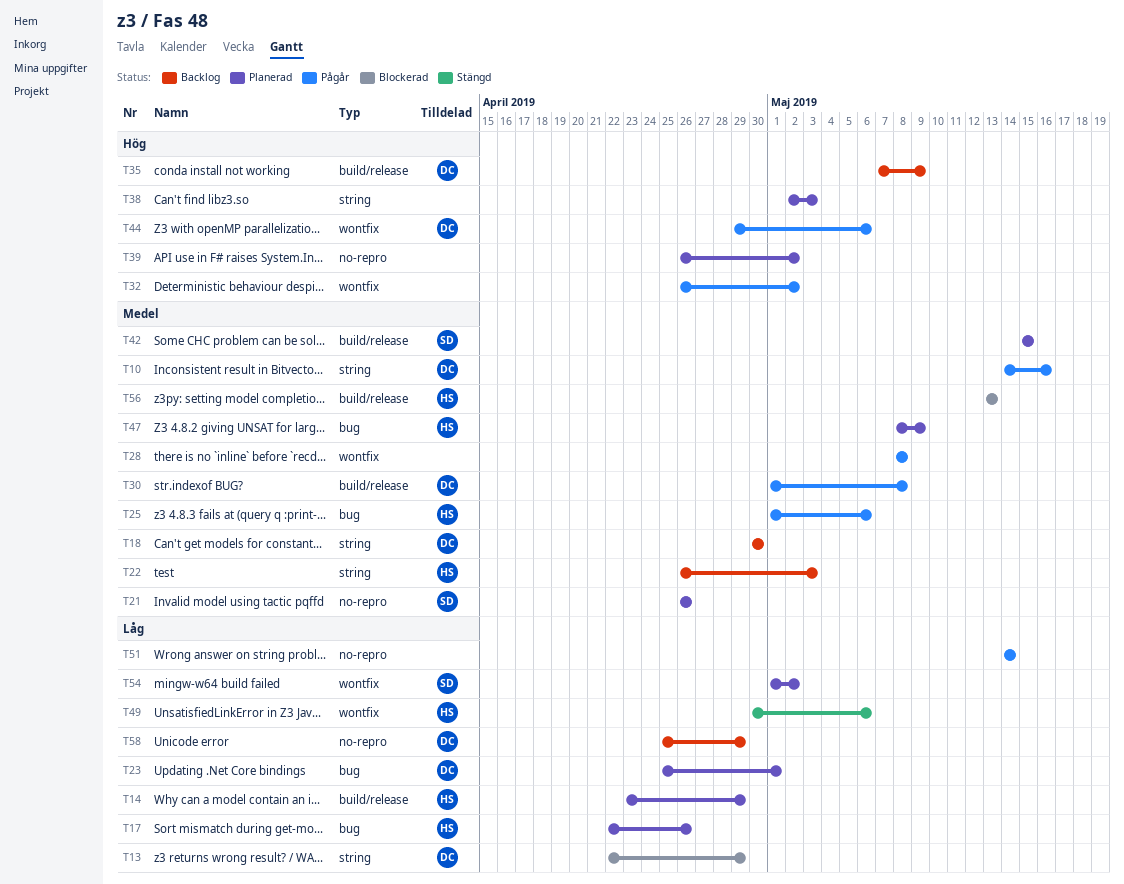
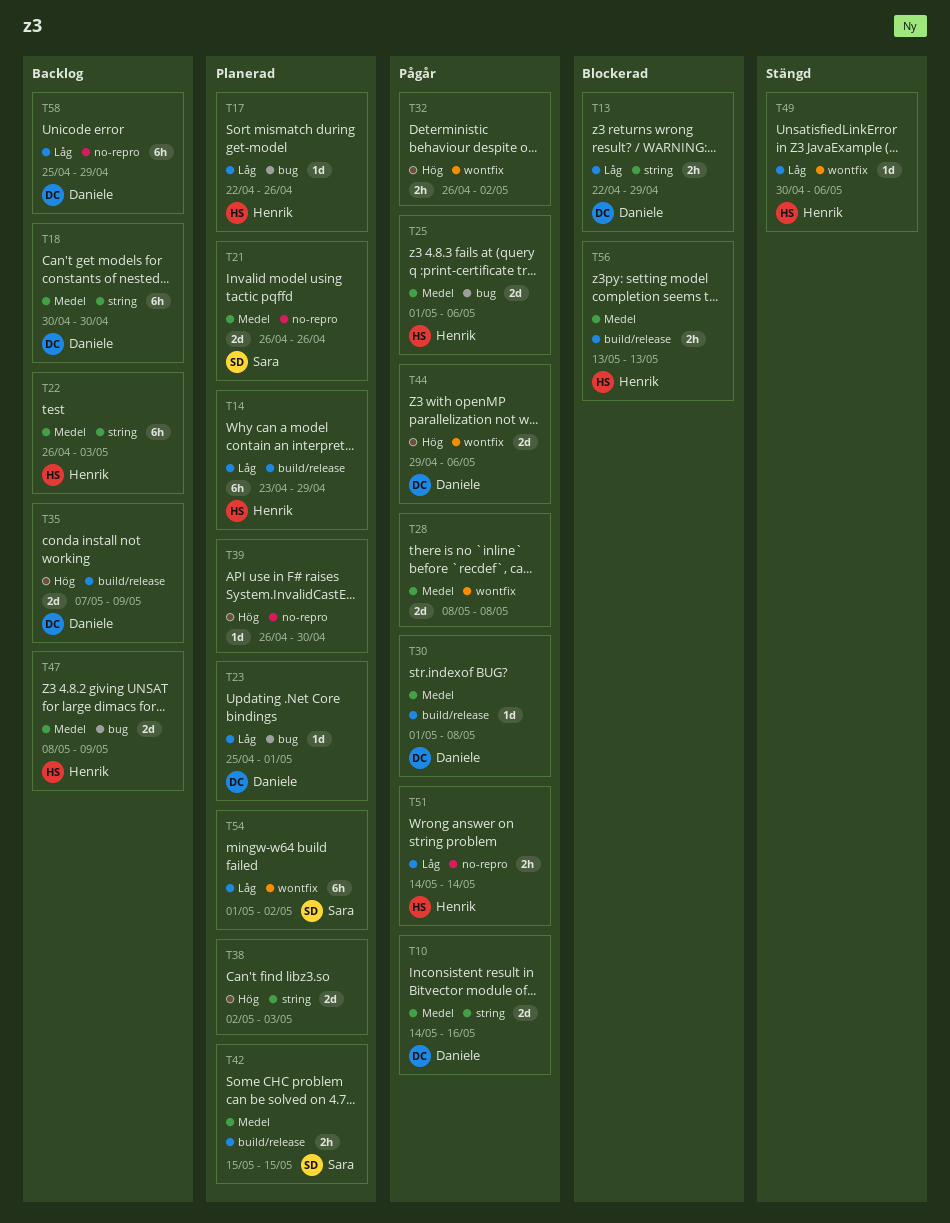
T39, due: May 2 -> Apr 30
T47, status: Planerad -> Backlog
T51, owner: none -> Henrik

